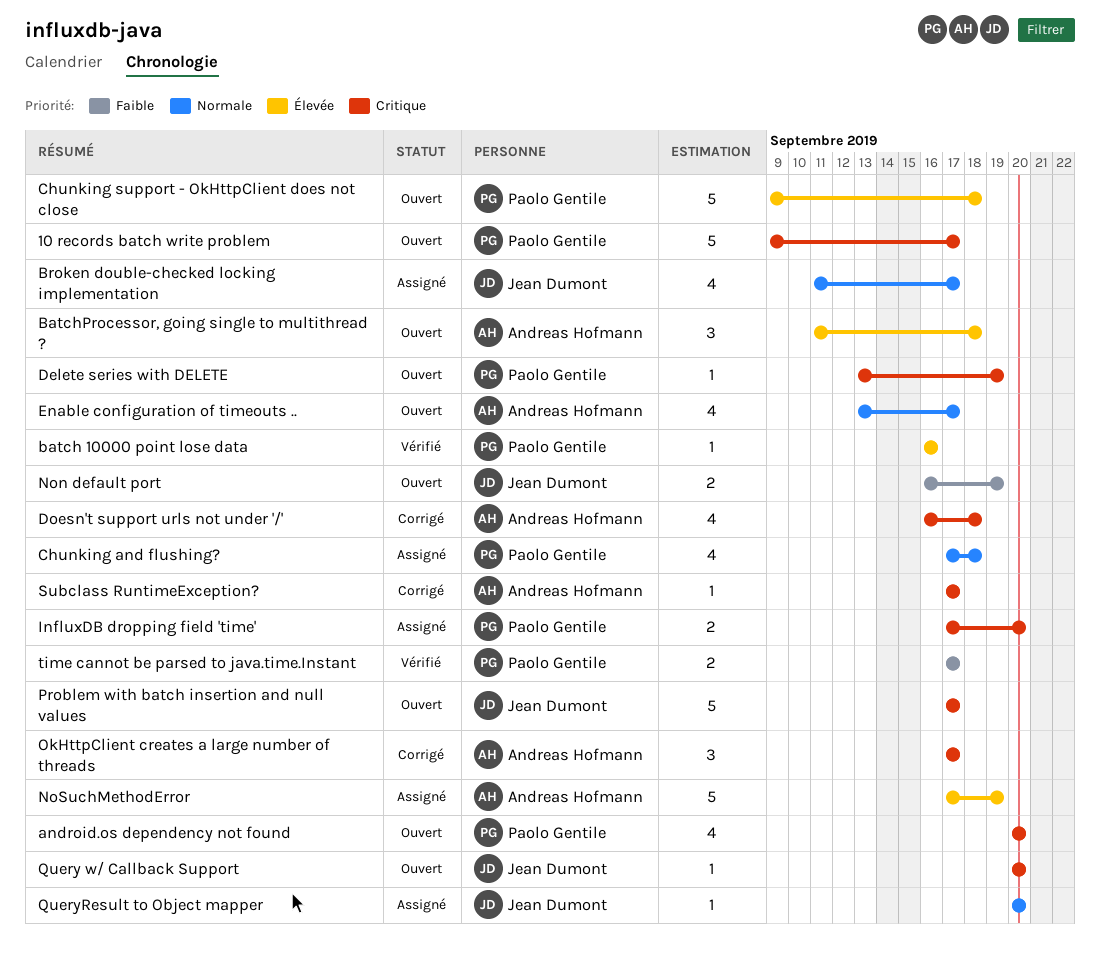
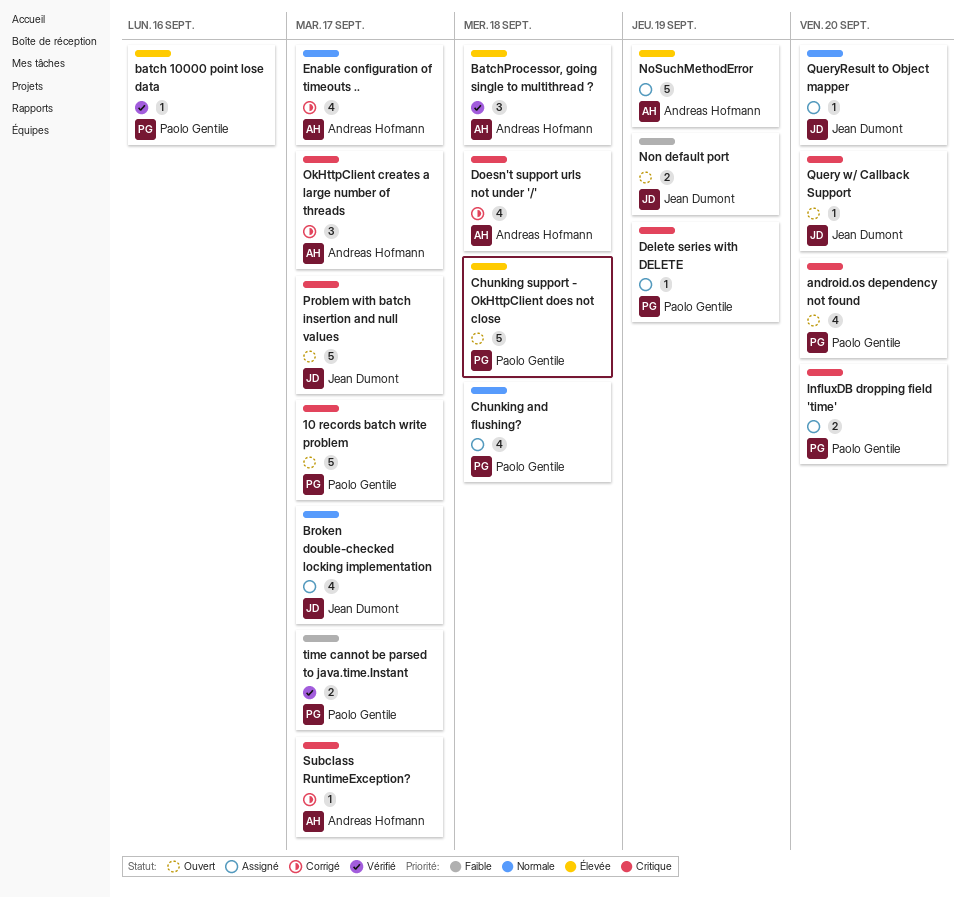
BatchProcessor, going single to multithread ?, status: Ouvert -> Vérifié
Delete series with DELETE, status: Ouvert -> Assigné
Enable configuration of timeouts .., status: Ouvert -> Corrigé

